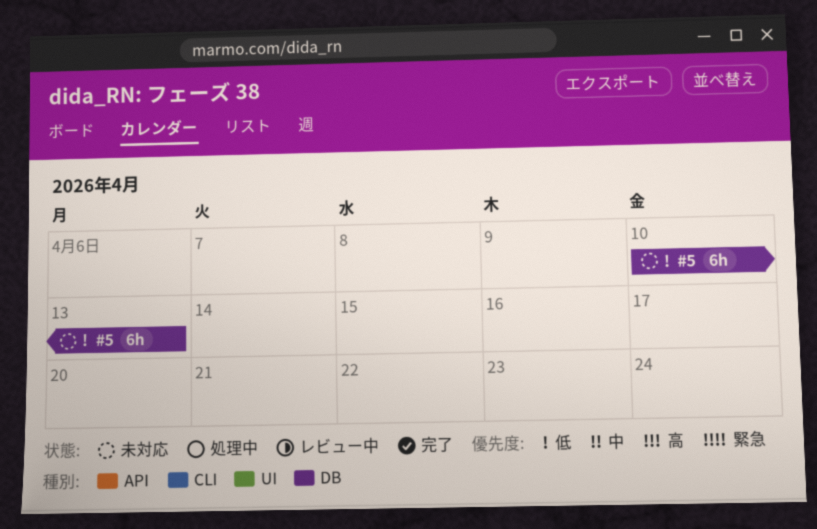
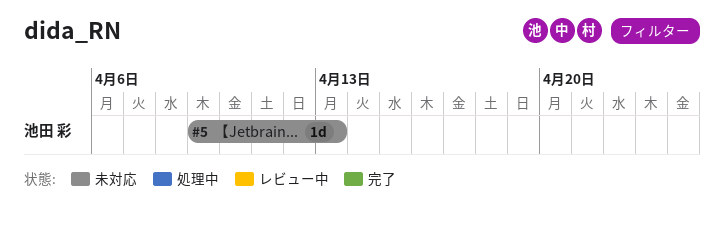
#5, estimate: 6h -> 1d
#5, start: Apr 10 -> Apr 9

